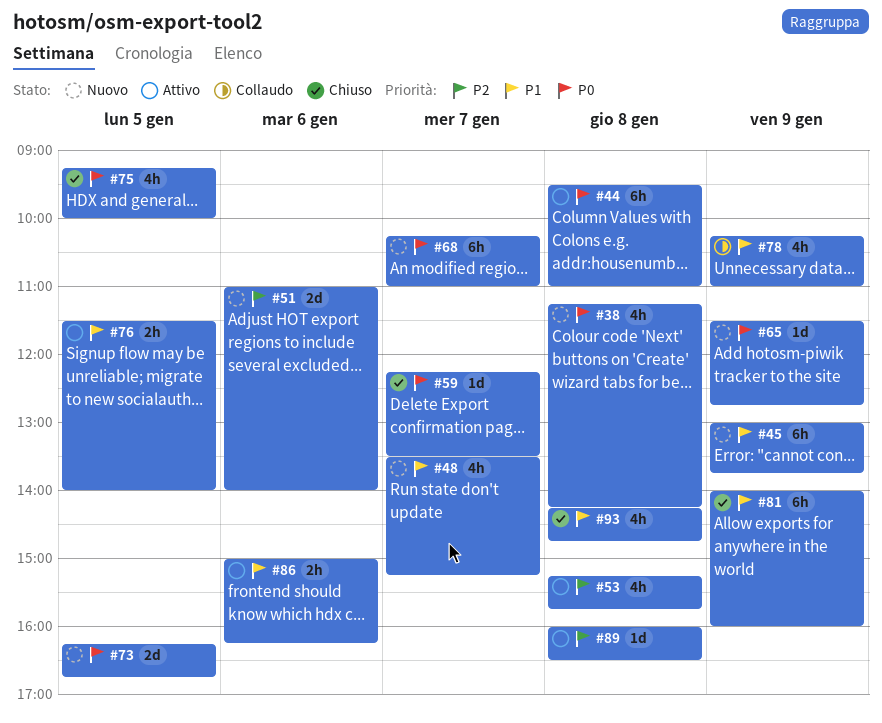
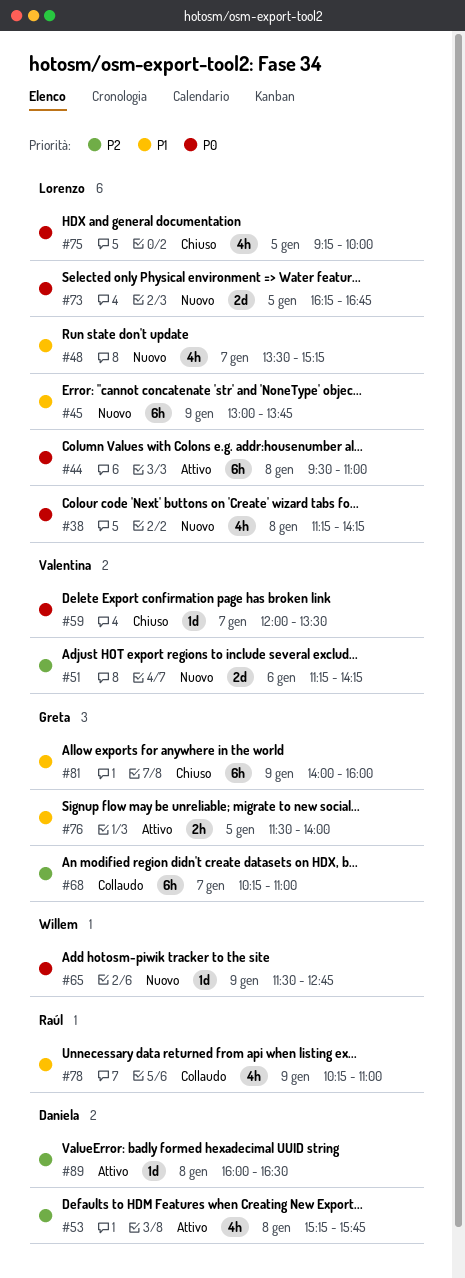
#51, begins: 11:00 -> 11:15
#51, ends: 14:00 -> 14:15
#59, begins: 12:15 -> 12:00
#68, status: Nuovo -> Collaudo
#68, priority: P0 -> P2
#86: present -> none
#93: present -> none

